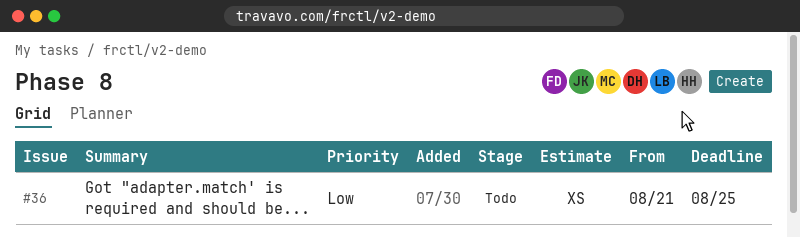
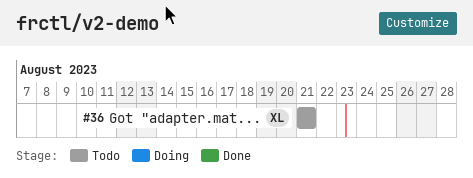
#36, estimate: XS -> XL
#36, due: Aug 25 -> Aug 21

